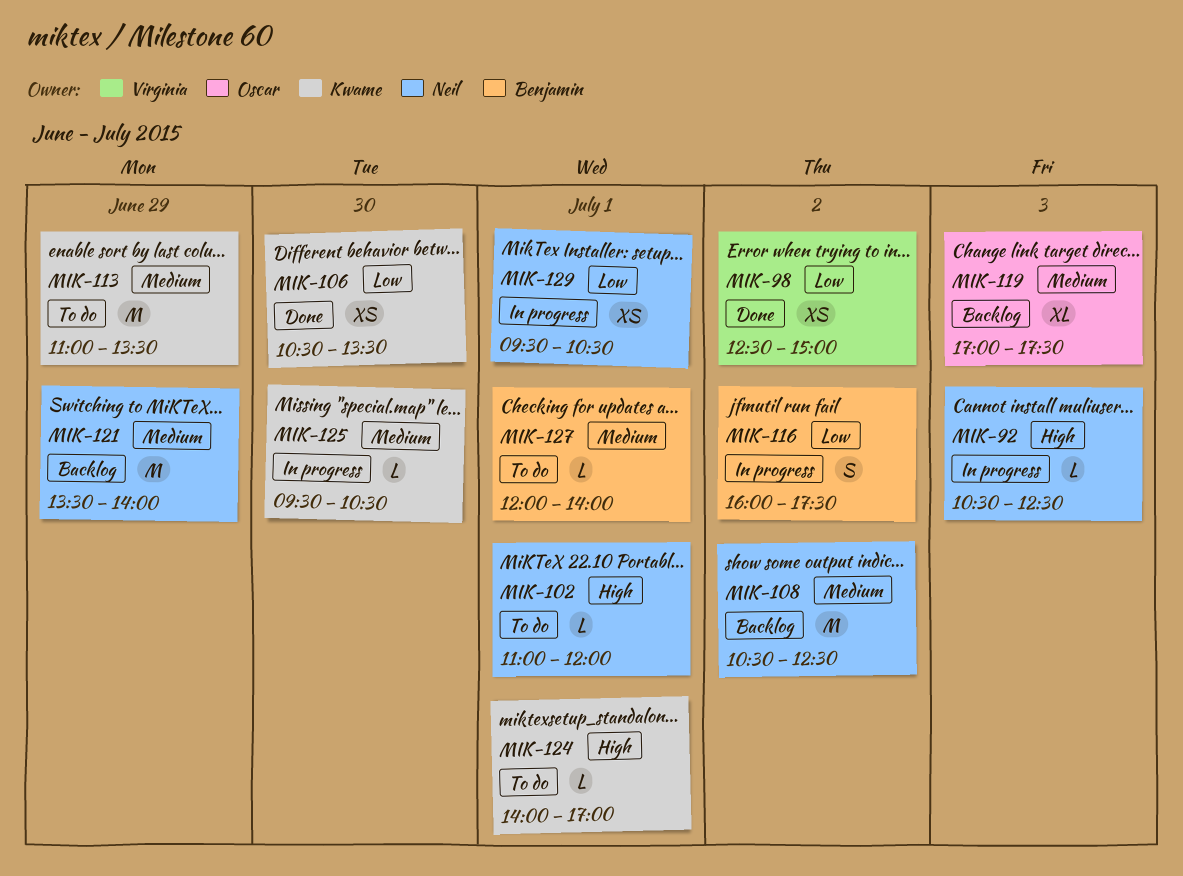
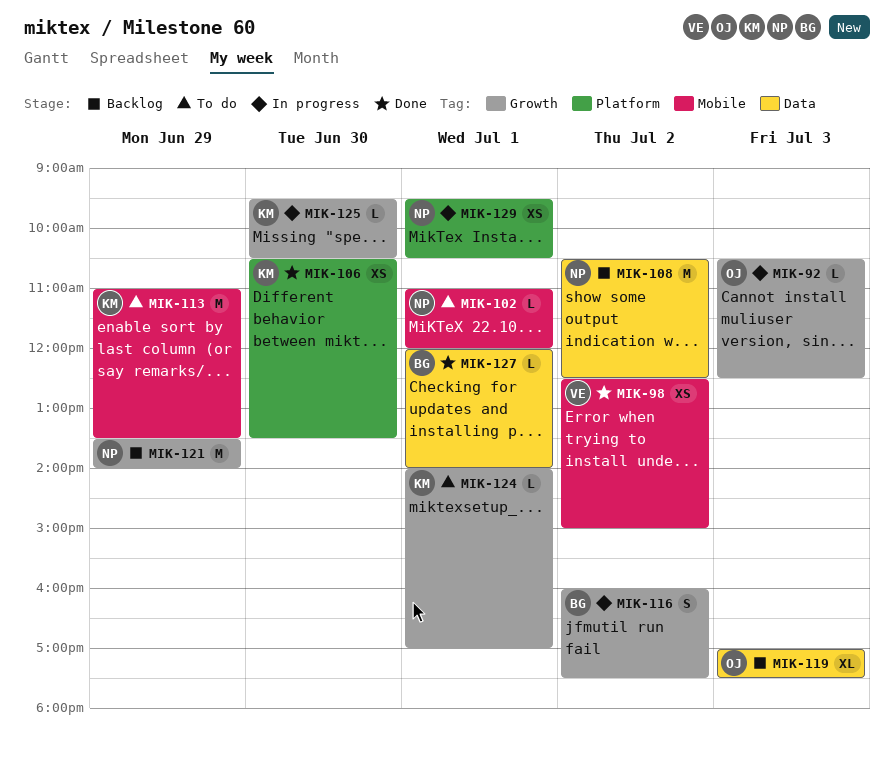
MIK-92, owner: Neil -> Oscar
MIK-127, status: To do -> Done

